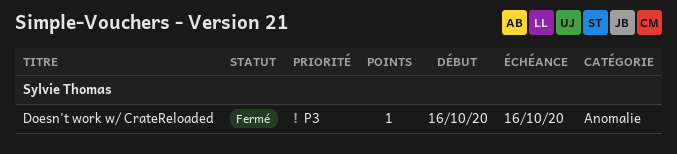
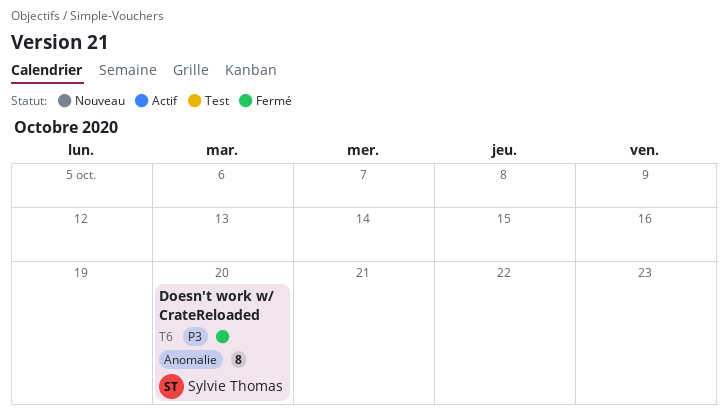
Doesn't work w/ CrateReloaded, estimate: 1 -> 8
Doesn't work w/ CrateReloaded, due: Oct 16 -> Oct 20

